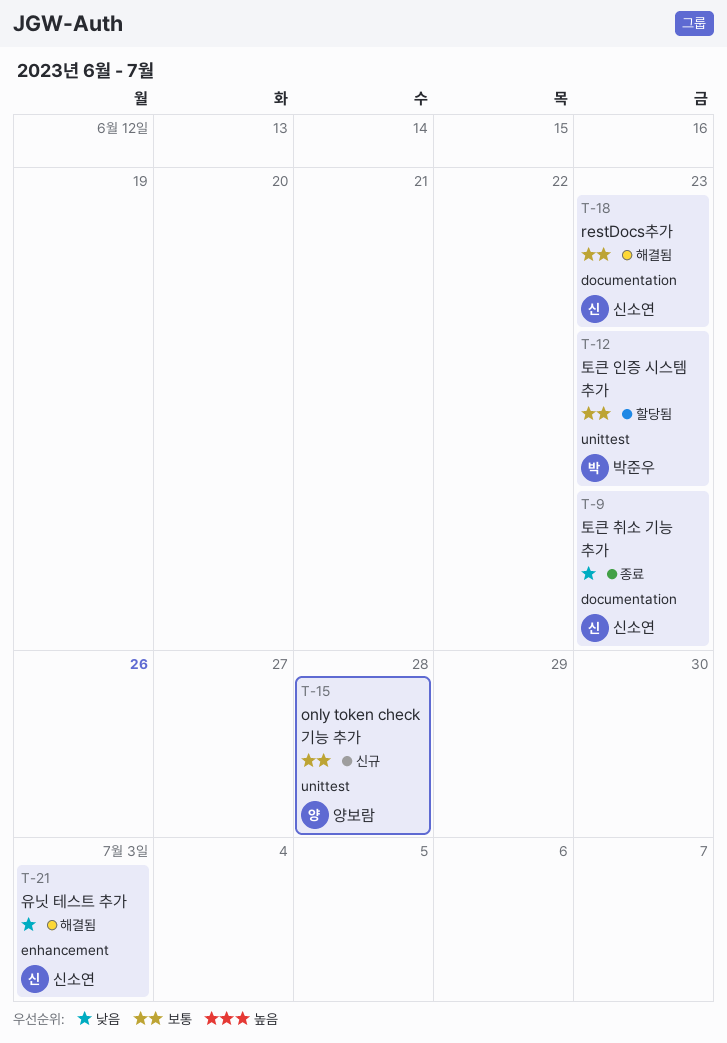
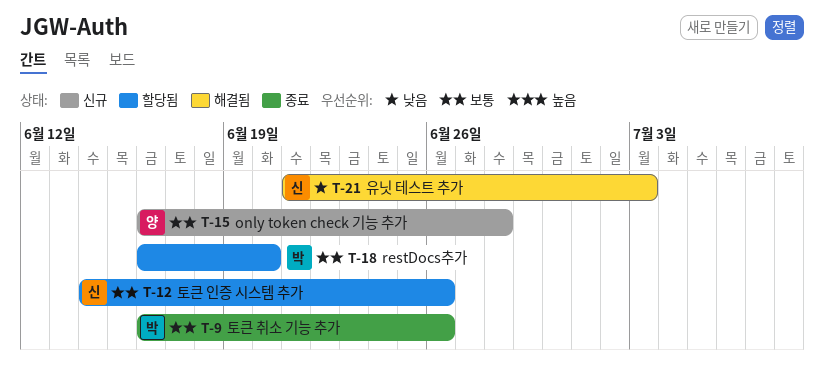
T-9, owner: 신소연 -> 박준우
T-9, priority: 낮음 -> 보통
T-9, due: Jun 23 -> Jun 26
T-12, owner: 박준우 -> 신소연
T-12, due: Jun 23 -> Jun 26
T-18, status: 해결됨 -> 할당됨
T-18, owner: 신소연 -> 박준우
T-18, due: Jun 23 -> Jun 20

